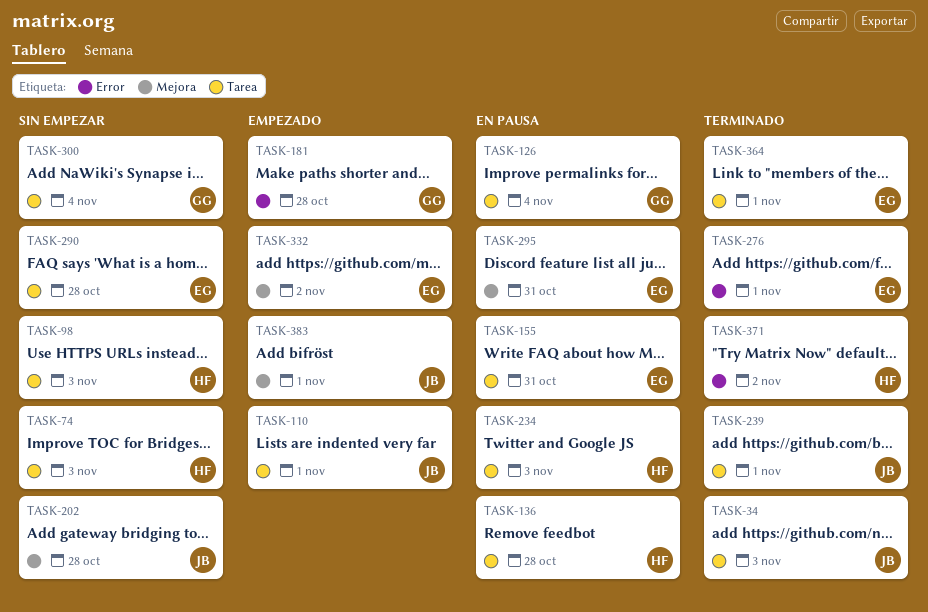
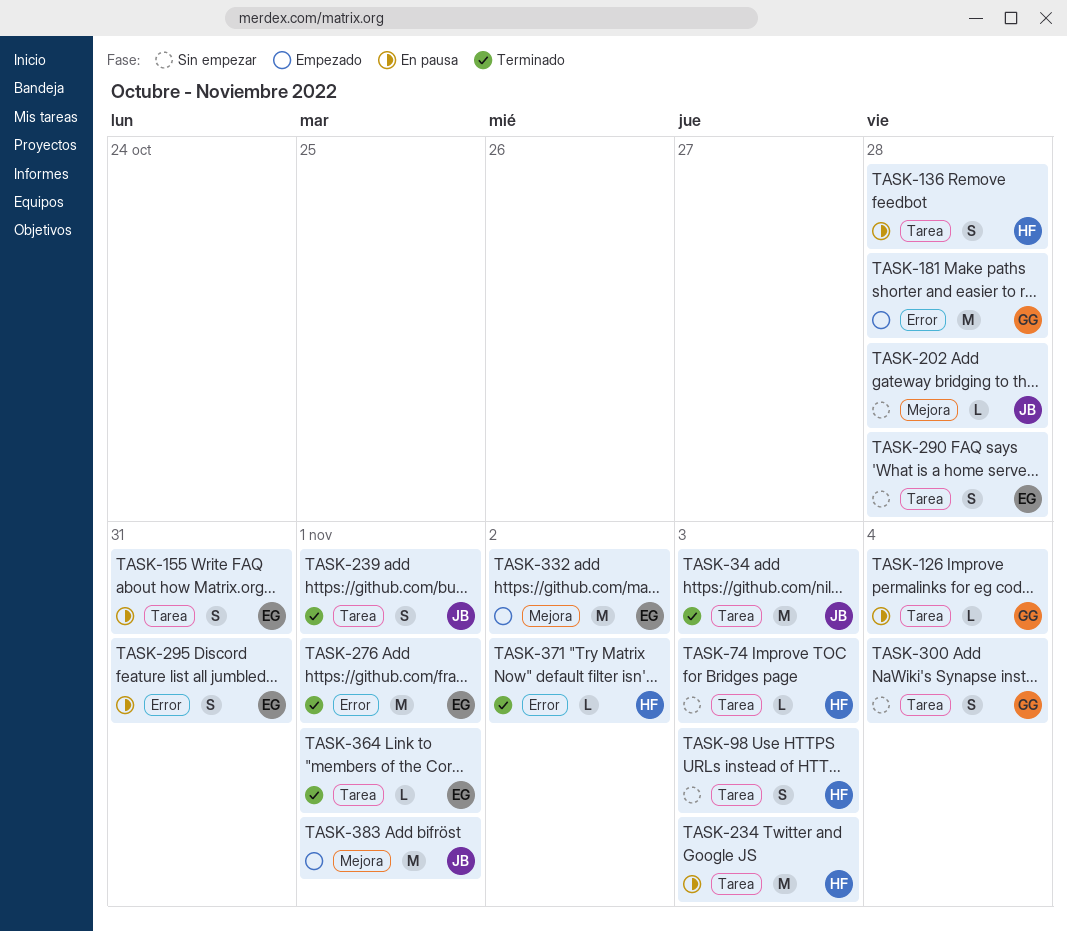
TASK-110: present -> none
TASK-295, label: Mejora -> Error

